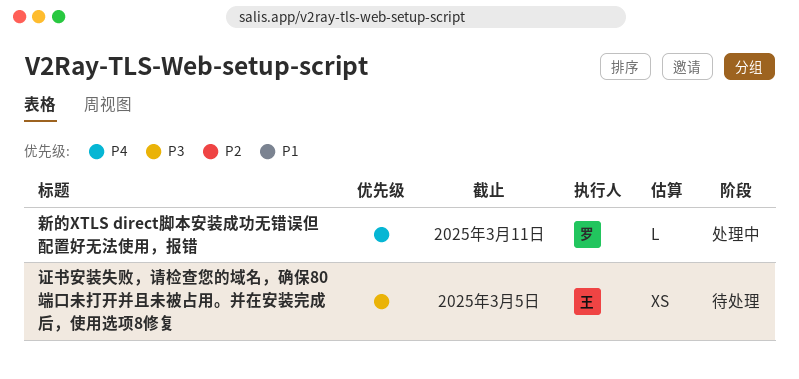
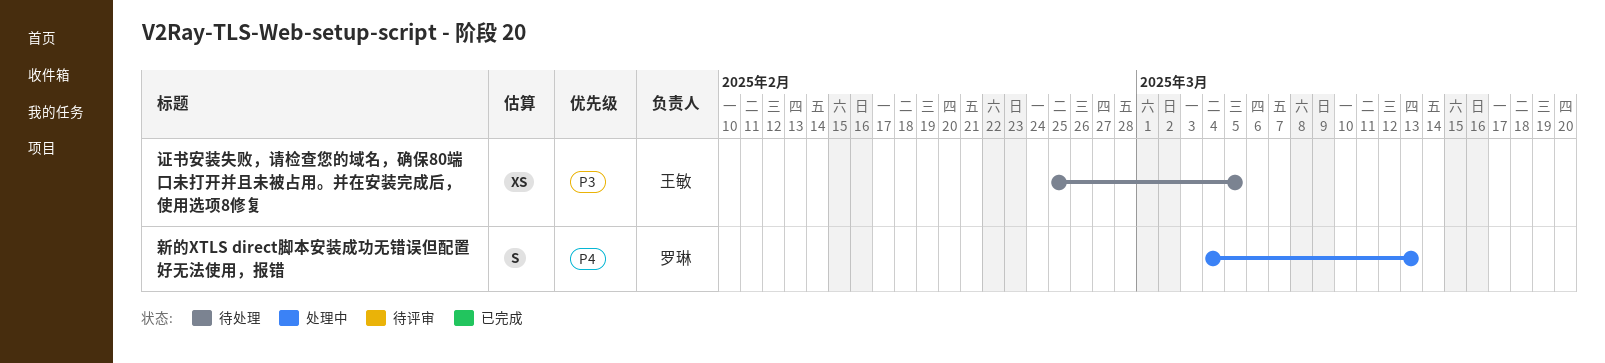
新的XTLS direct脚本安装成功无错误但配置好无法使用，报错, estimate: L -> S
新的XTLS direct脚本安装成功无错误但配置好无法使用，报错, due: Mar 11 -> Mar 13

